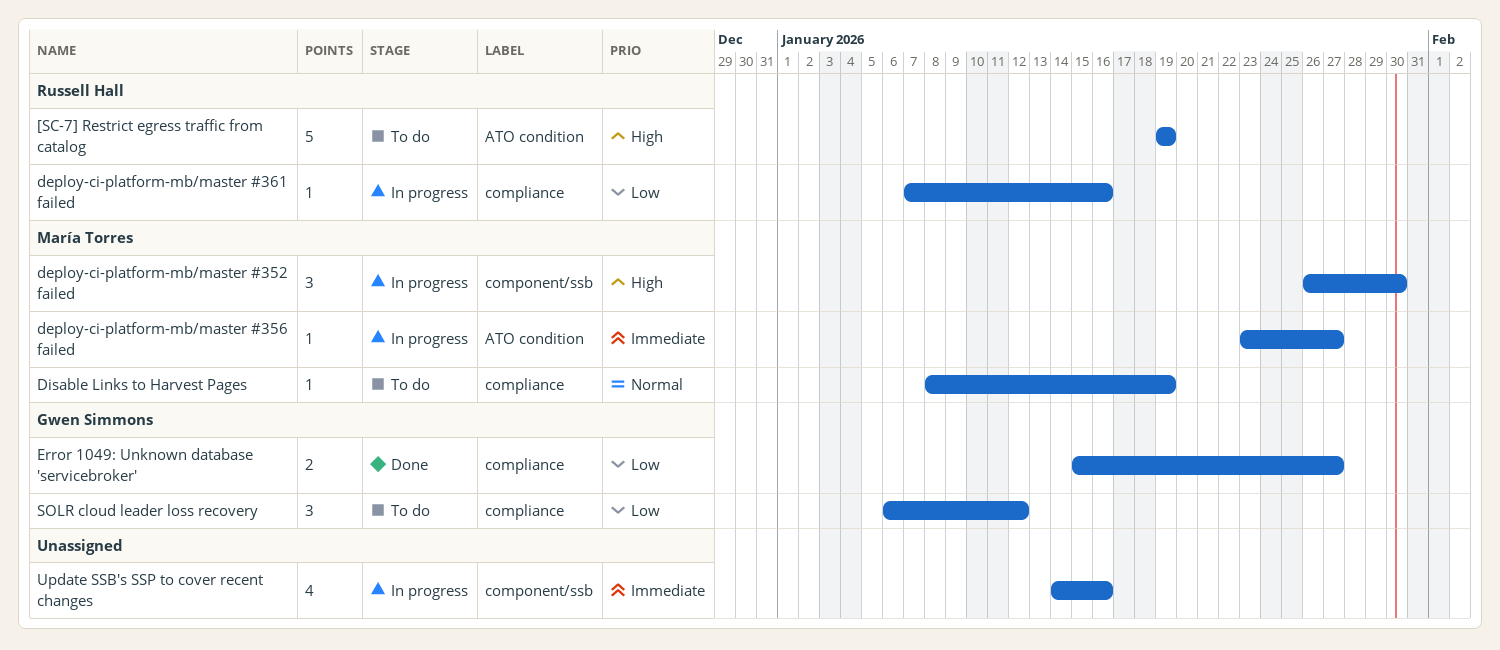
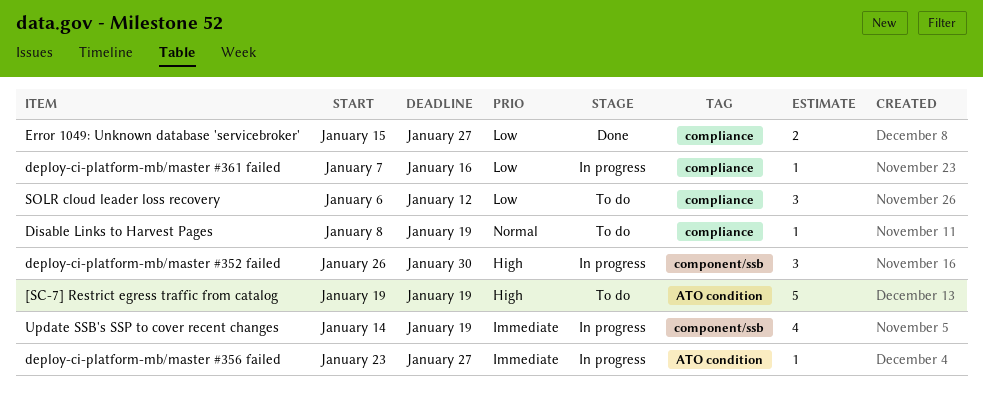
Update SSB's SSP to cover recent changes, due: Jan 16 -> Jan 19

